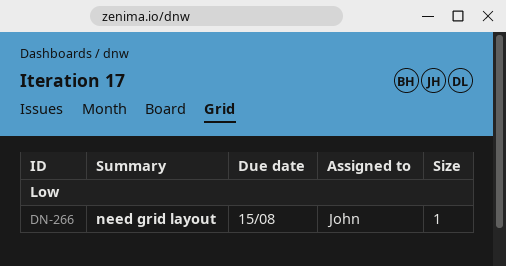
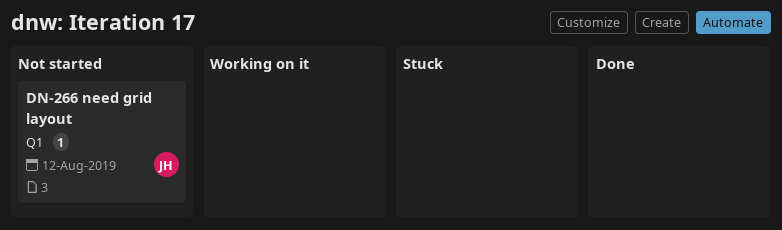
DN-266, due: Aug 15 -> Aug 12

